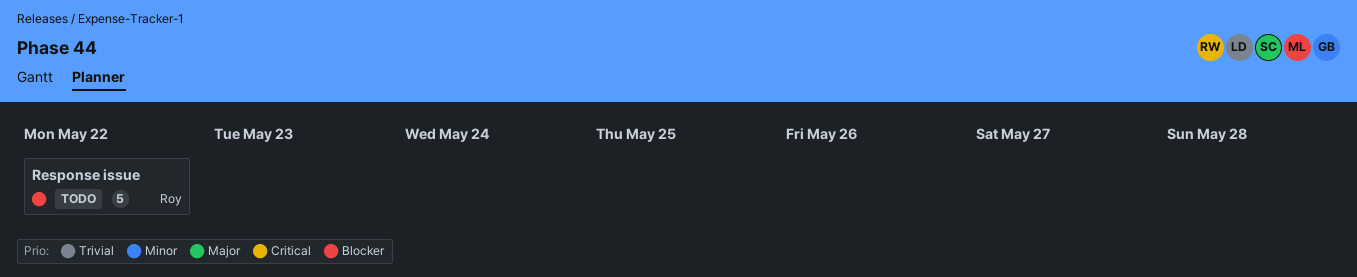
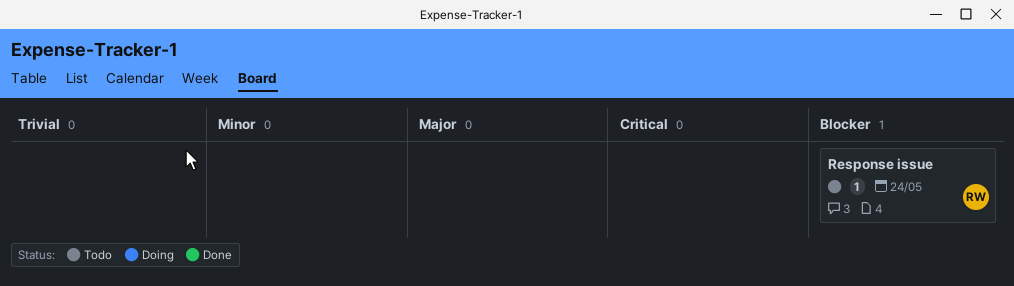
Response issue, estimate: 5 -> 1
Response issue, due: May 22 -> May 24

